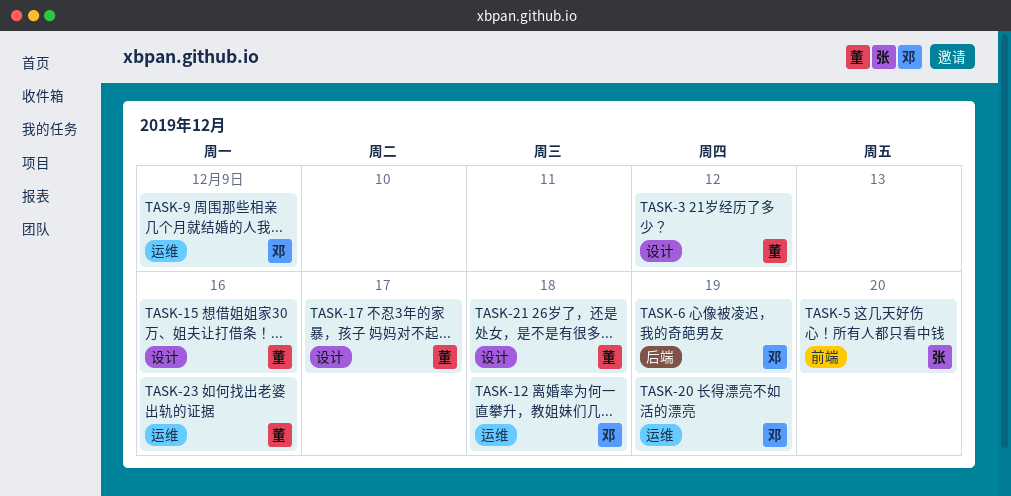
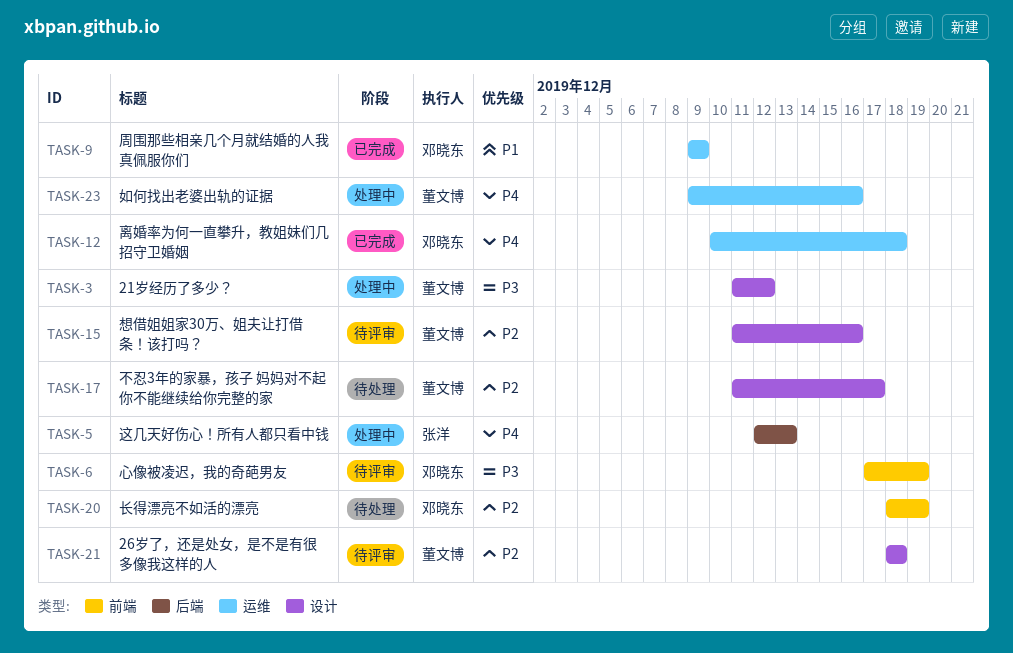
TASK-5, label: 前端 -> 后端
TASK-5, due: Dec 20 -> Dec 13
TASK-6, label: 后端 -> 前端
TASK-20, label: 运维 -> 前端

